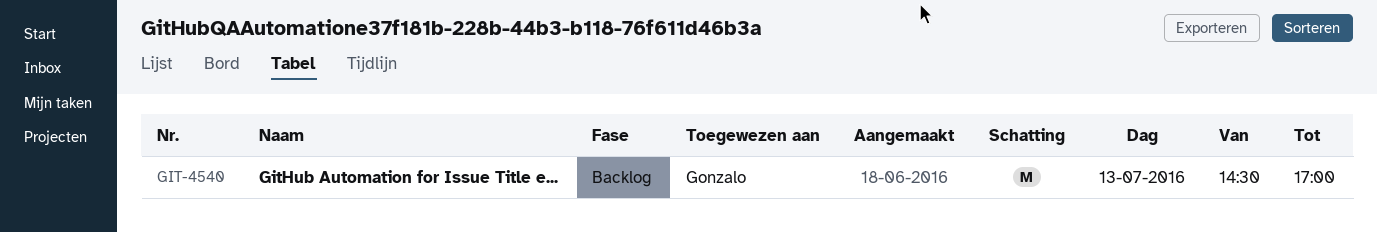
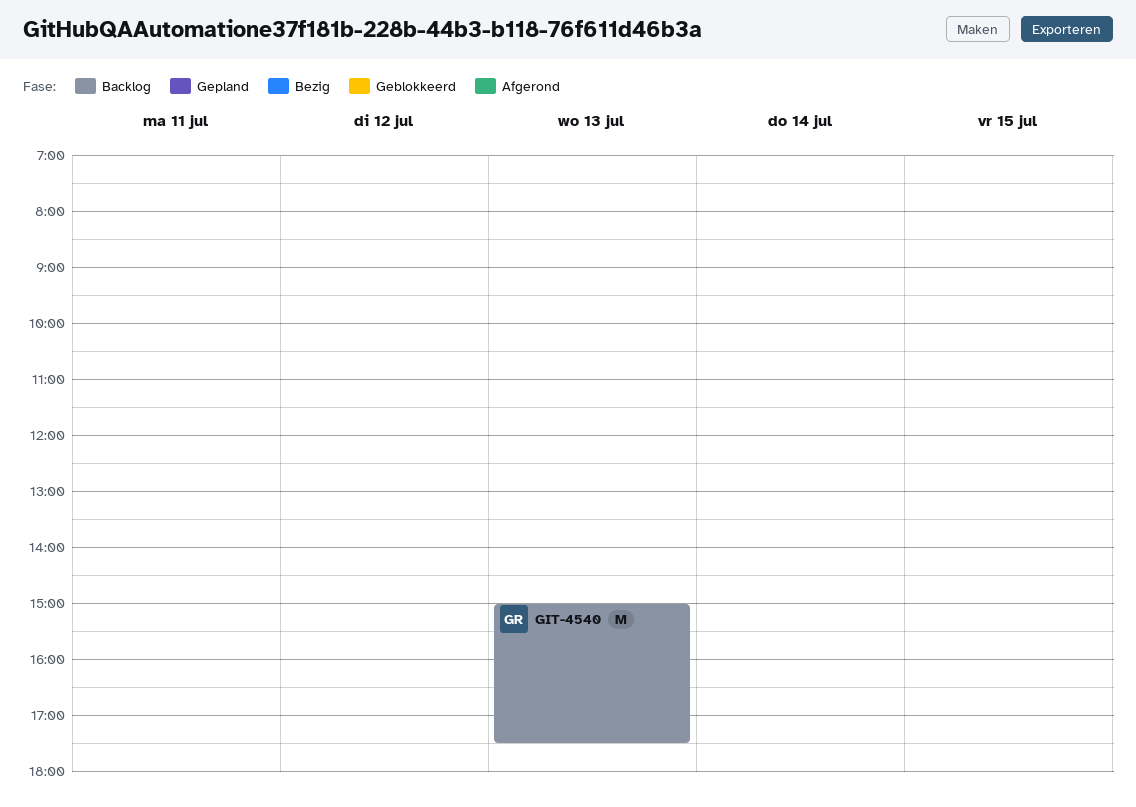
GIT-4540, begins: 14:30 -> 15:00
GIT-4540, ends: 17:00 -> 17:30

